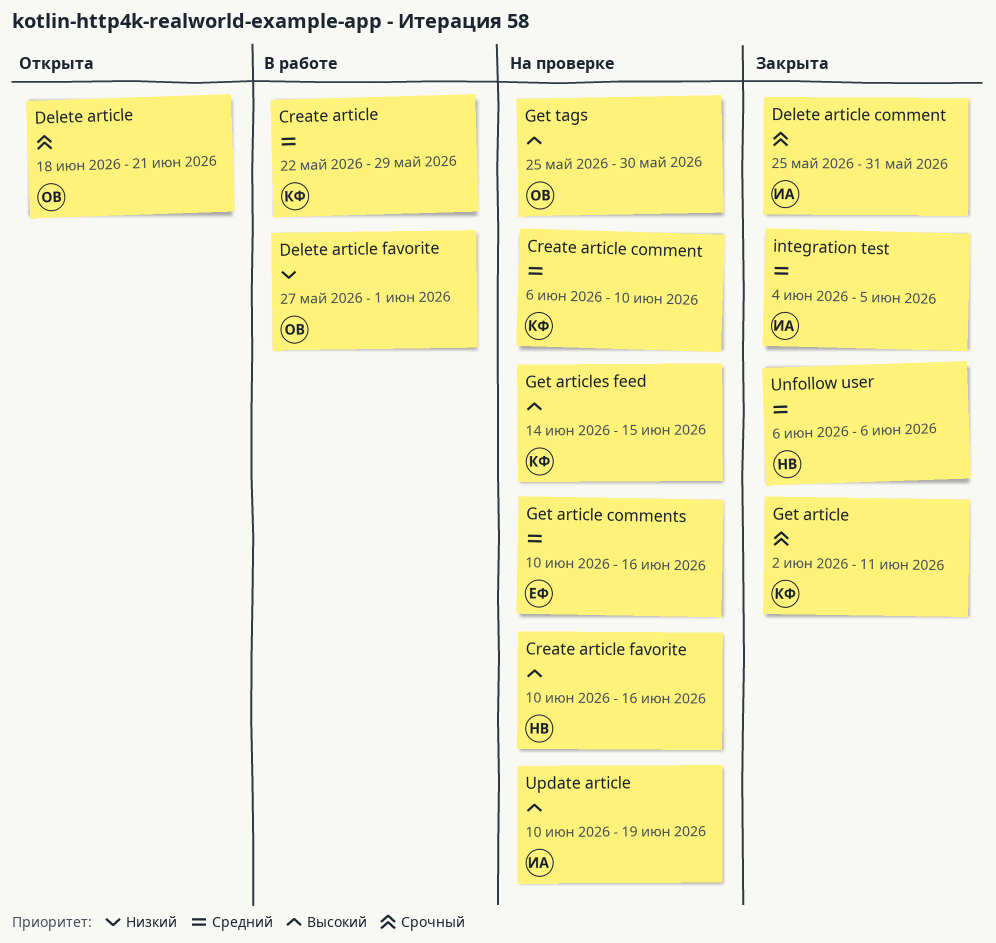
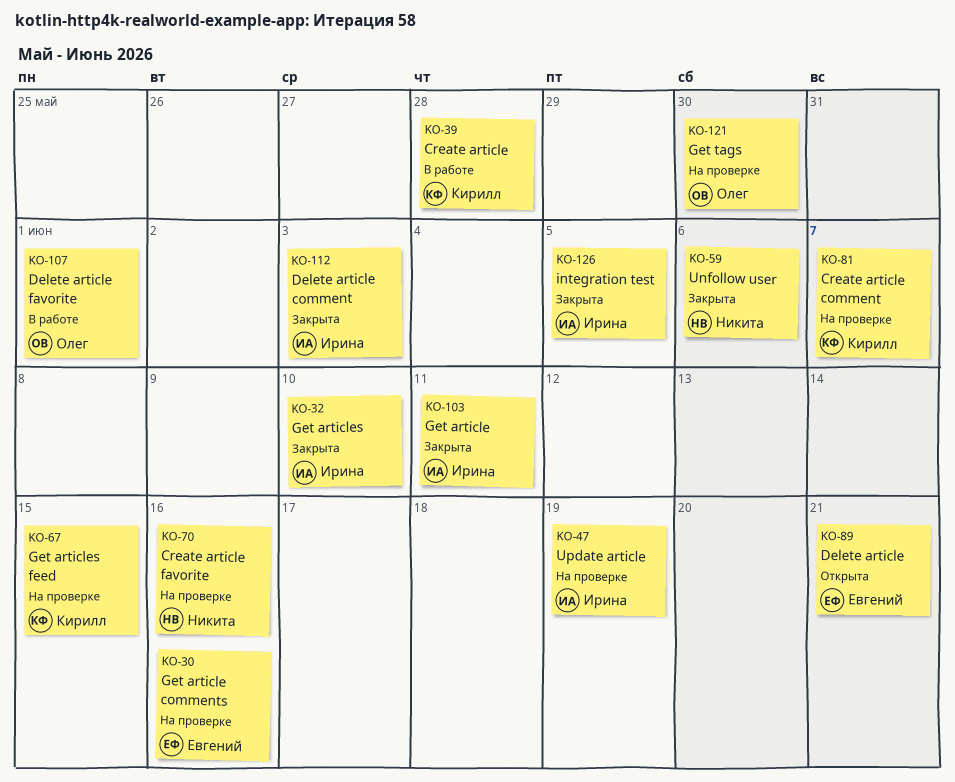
Create article, due: May 29 -> May 28
Create article comment, due: Jun 10 -> Jun 7
Delete article, owner: Олег -> Евгений
Delete article comment, due: May 31 -> Jun 3
Get article, owner: Кирилл -> Ирина
Get articles: none -> present

